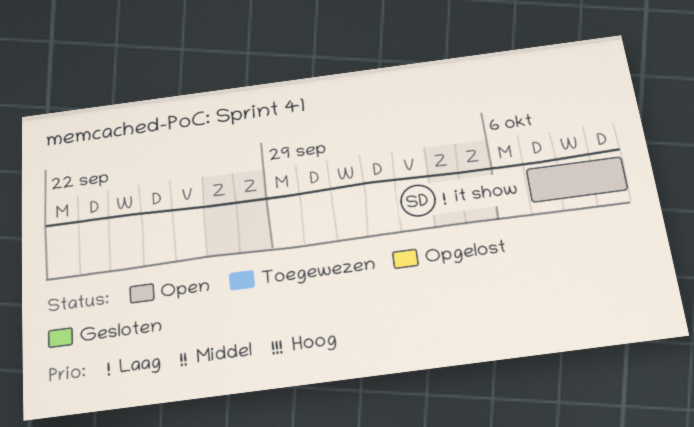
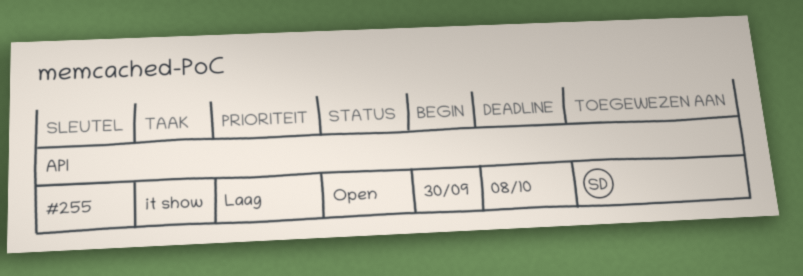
it show, start: Oct 7 -> Sep 30
it show, due: Oct 9 -> Oct 8

